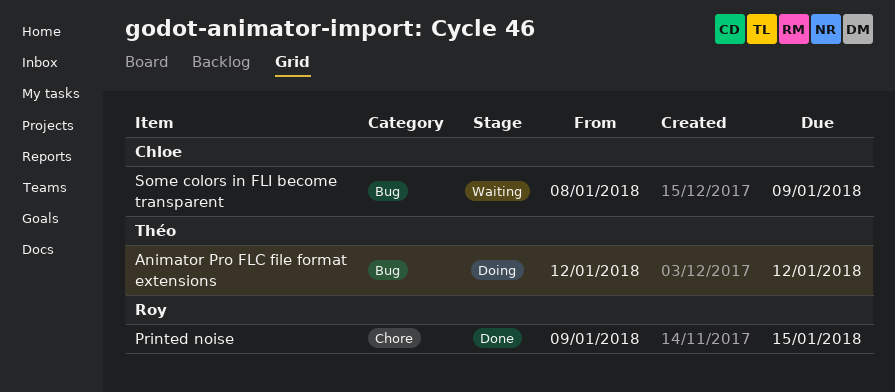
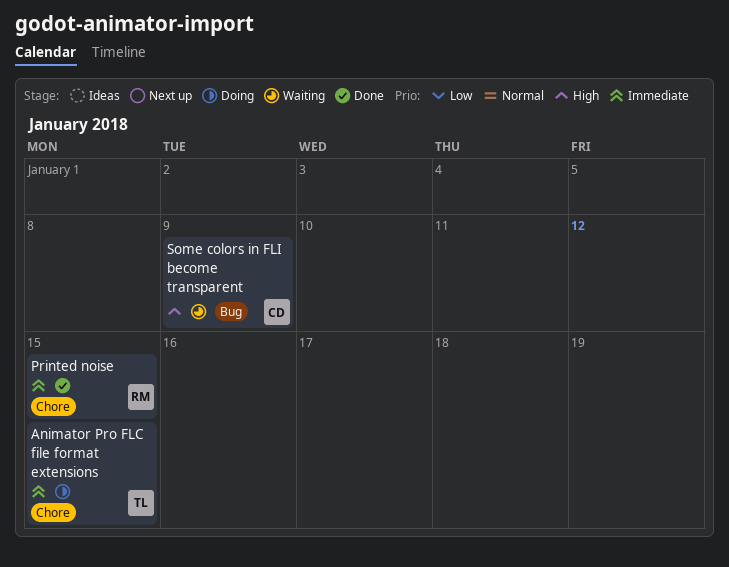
Animator Pro FLC file format extensions, label: Bug -> Chore
Animator Pro FLC file format extensions, due: Jan 12 -> Jan 15

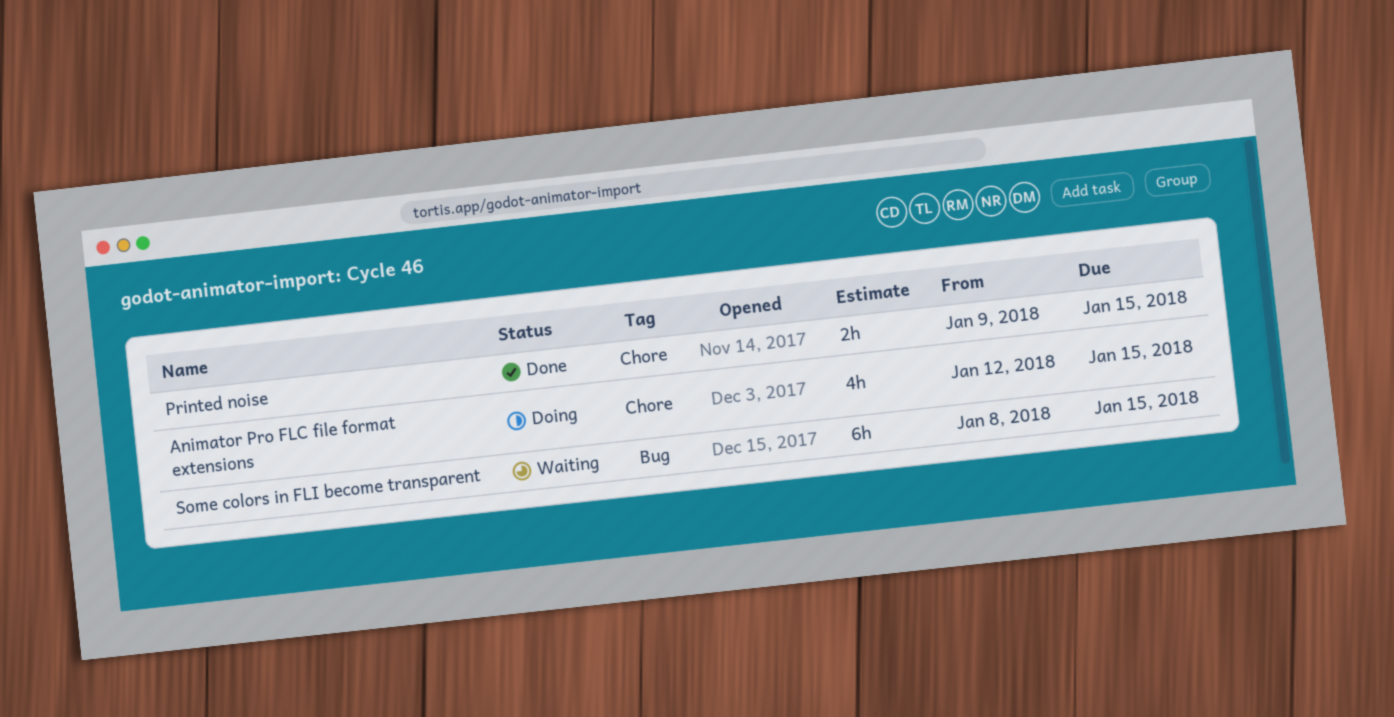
Some colors in FLI become transparent, due: Jan 9 -> Jan 15

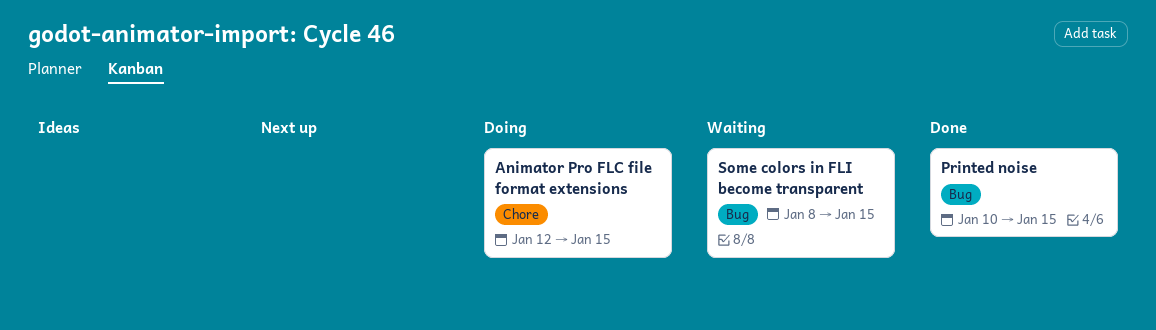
Printed noise, label: Chore -> Bug
Printed noise, start: Jan 9 -> Jan 10

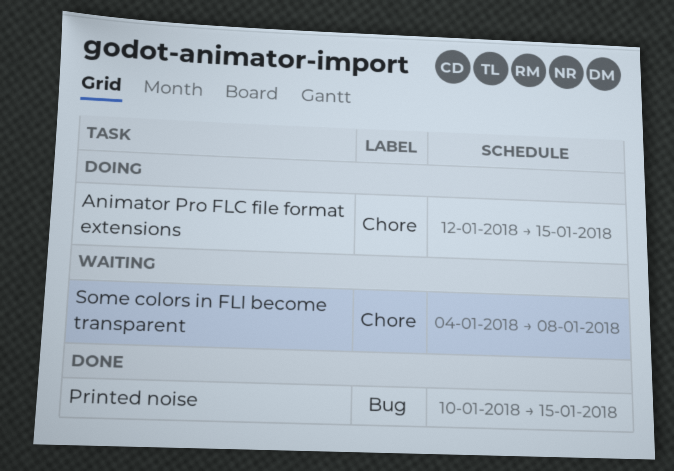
Some colors in FLI become transparent, label: Bug -> Chore
Some colors in FLI become transparent, start: Jan 8 -> Jan 4
Some colors in FLI become transparent, due: Jan 15 -> Jan 8

